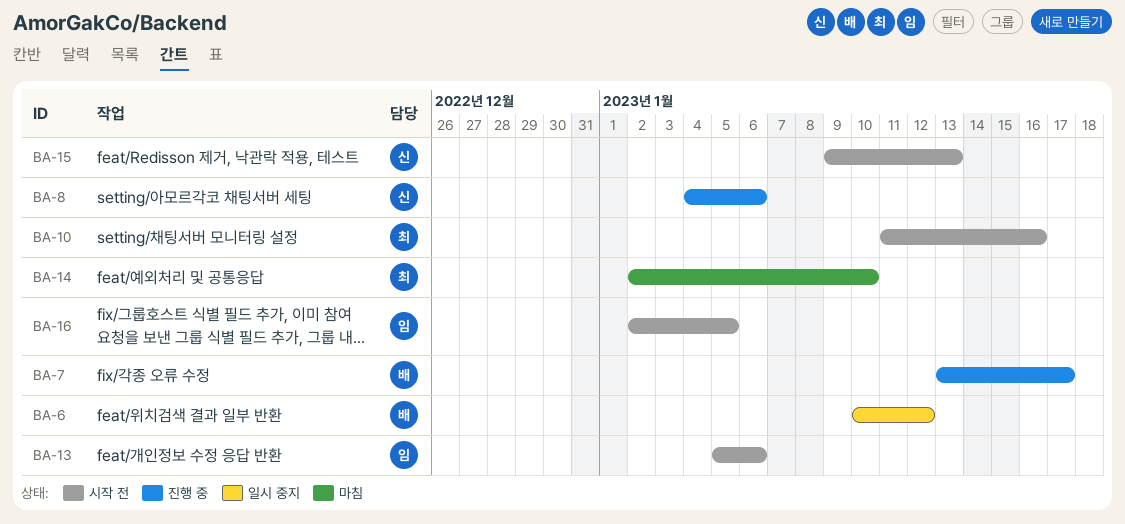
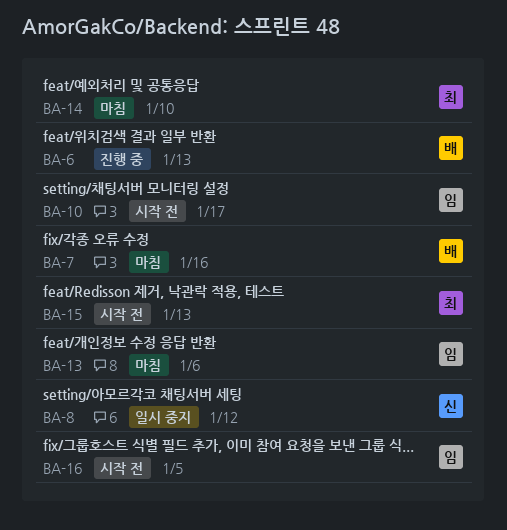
BA-6, status: 일시 중지 -> 진행 중
BA-6, due: Jan 12 -> Jan 13
BA-7, status: 진행 중 -> 마침
BA-7, due: Jan 17 -> Jan 16
BA-8, status: 진행 중 -> 일시 중지
BA-8, due: Jan 6 -> Jan 12
BA-10, owner: 최 -> 임
BA-10, due: Jan 16 -> Jan 17
BA-13, status: 시작 전 -> 마침
BA-15, owner: 신 -> 최

